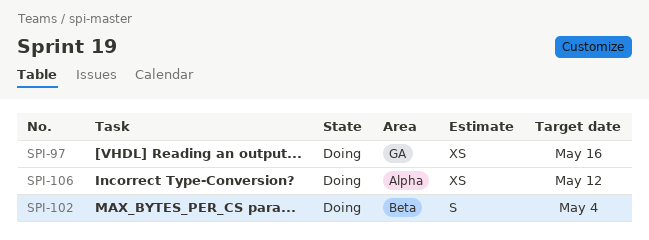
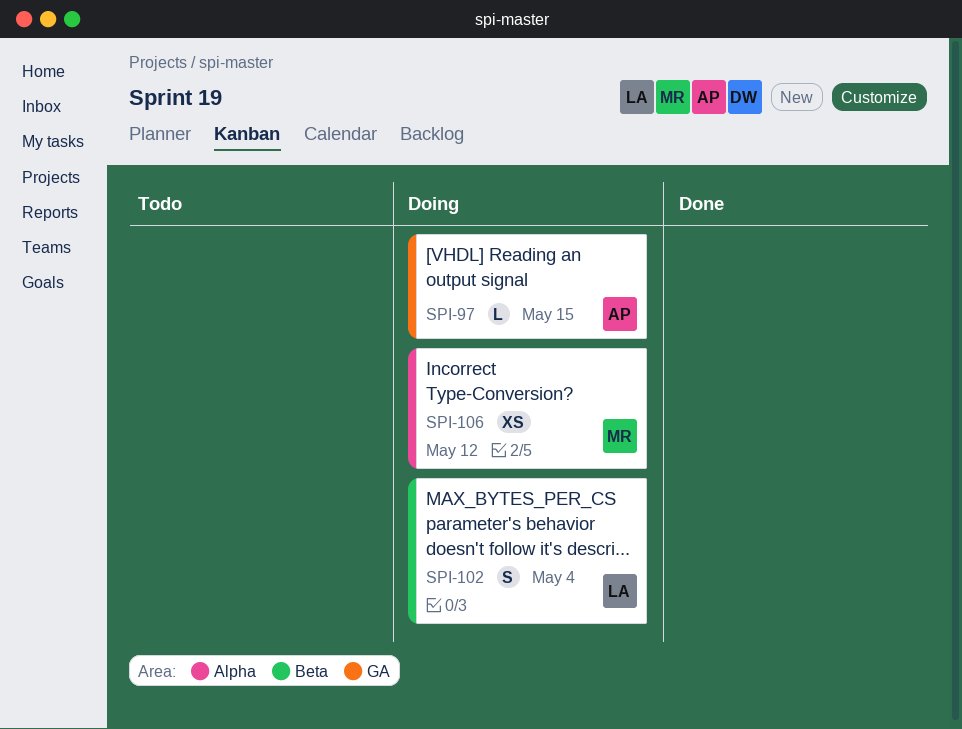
SPI-97, estimate: XS -> L
SPI-97, due: May 16 -> May 15

